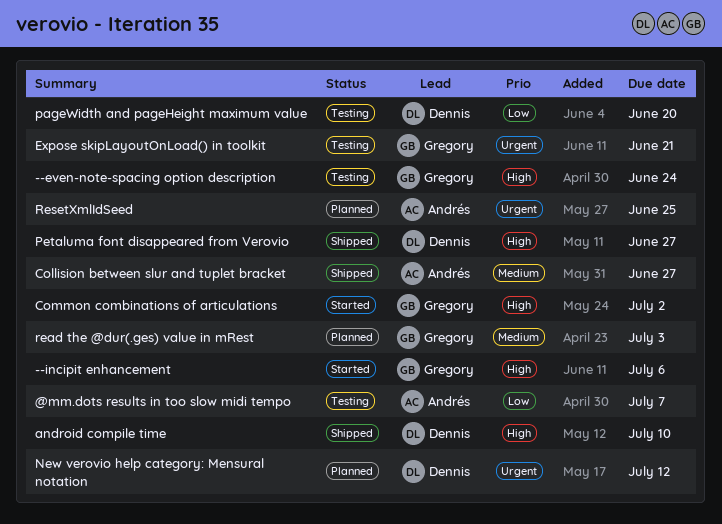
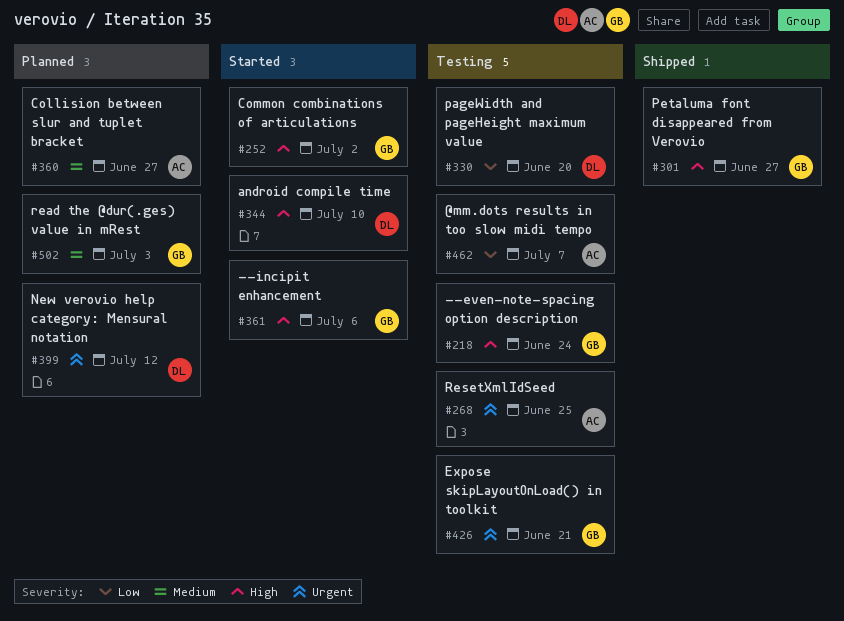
android compile time, status: Shipped -> Started
Collision between slur and tuplet bracket, status: Shipped -> Planned
Petaluma font disappeared from Verovio, owner: Dennis -> Gregory
ResetXmlIdSeed, status: Planned -> Testing

